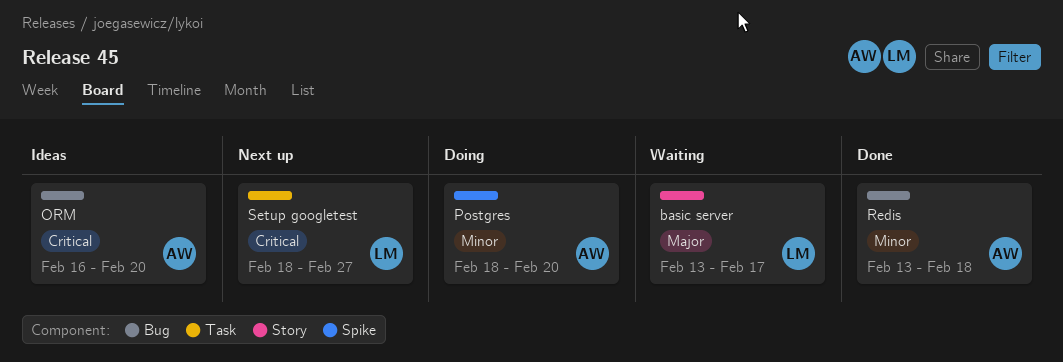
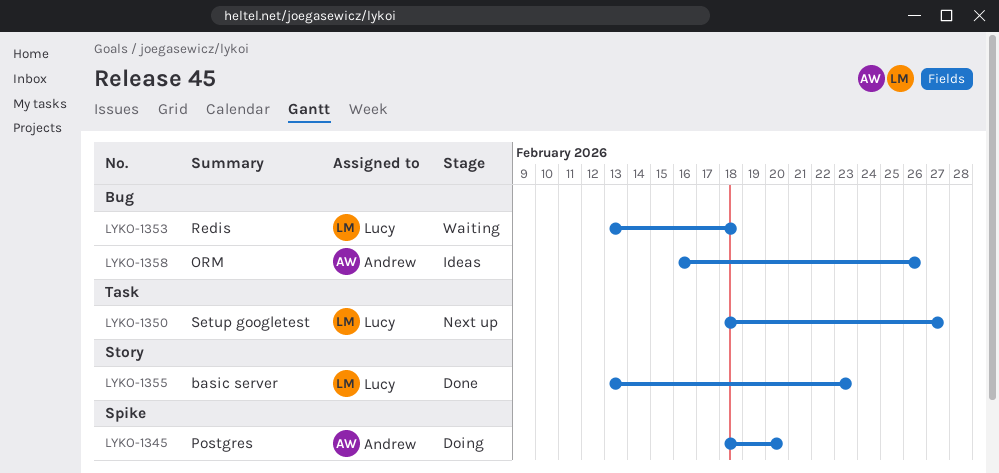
basic server, status: Waiting -> Done
basic server, due: Feb 17 -> Feb 23
ORM, due: Feb 20 -> Feb 26
Redis, status: Done -> Waiting
Redis, owner: Andrew -> Lucy

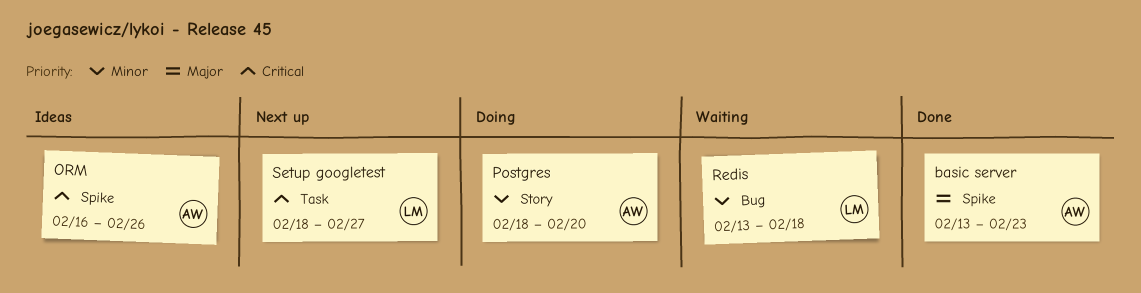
basic server, owner: Lucy -> Andrew
basic server, label: Story -> Spike
ORM, label: Bug -> Spike
Postgres, label: Spike -> Story

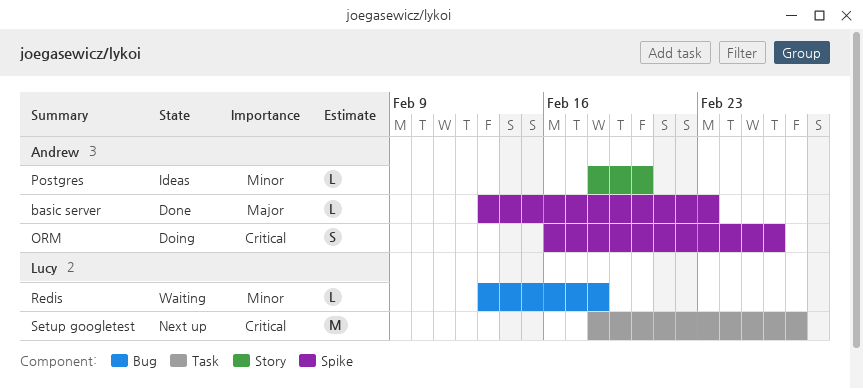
ORM, status: Ideas -> Doing
Postgres, status: Doing -> Ideas

